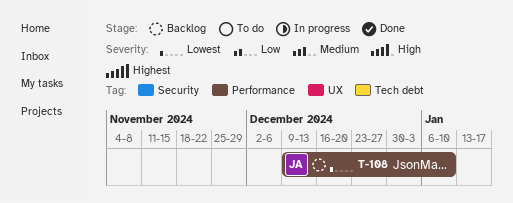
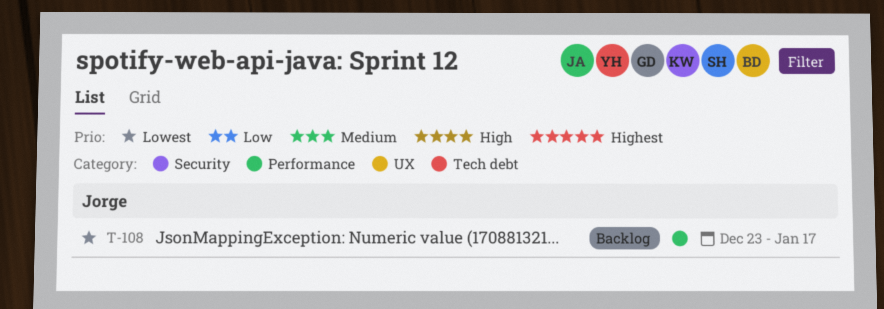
T-108, start: Dec 9 -> Dec 23
T-108, due: Jan 10 -> Jan 17

